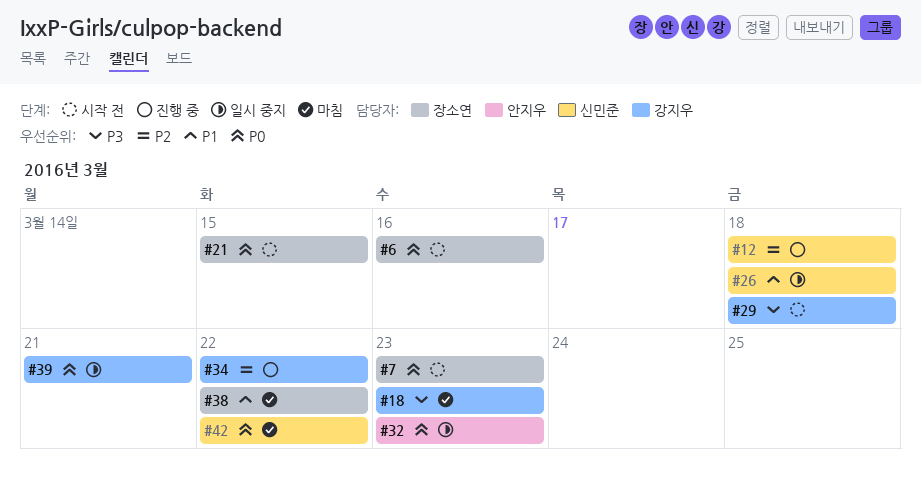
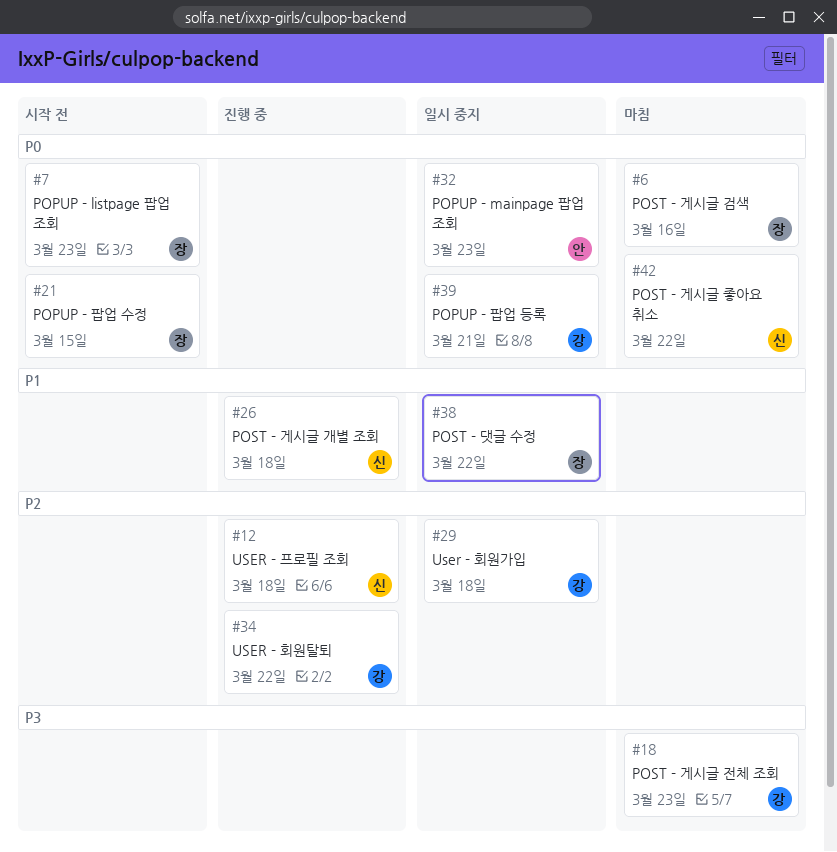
#6, status: 시작 전 -> 마침
#26, status: 일시 중지 -> 진행 중
#29, status: 시작 전 -> 일시 중지
#29, priority: P3 -> P2
#38, status: 마침 -> 일시 중지

